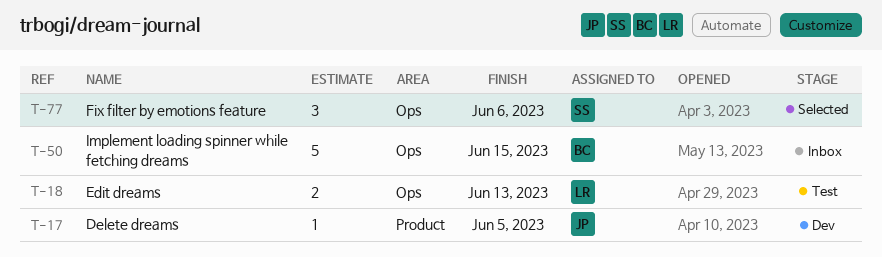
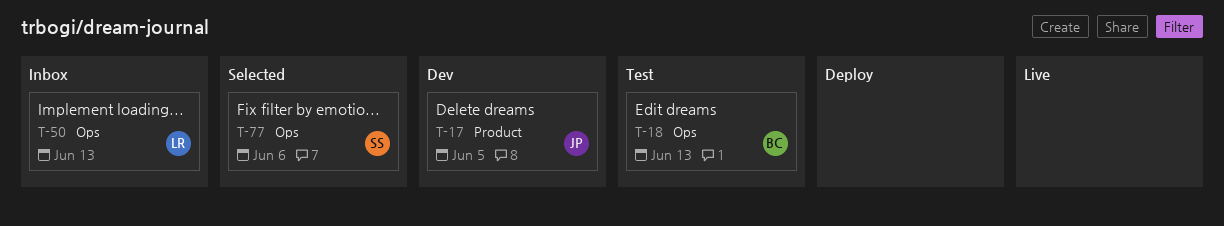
T-18, owner: LR -> BC
T-50, owner: BC -> LR
T-50, due: Jun 15 -> Jun 13

